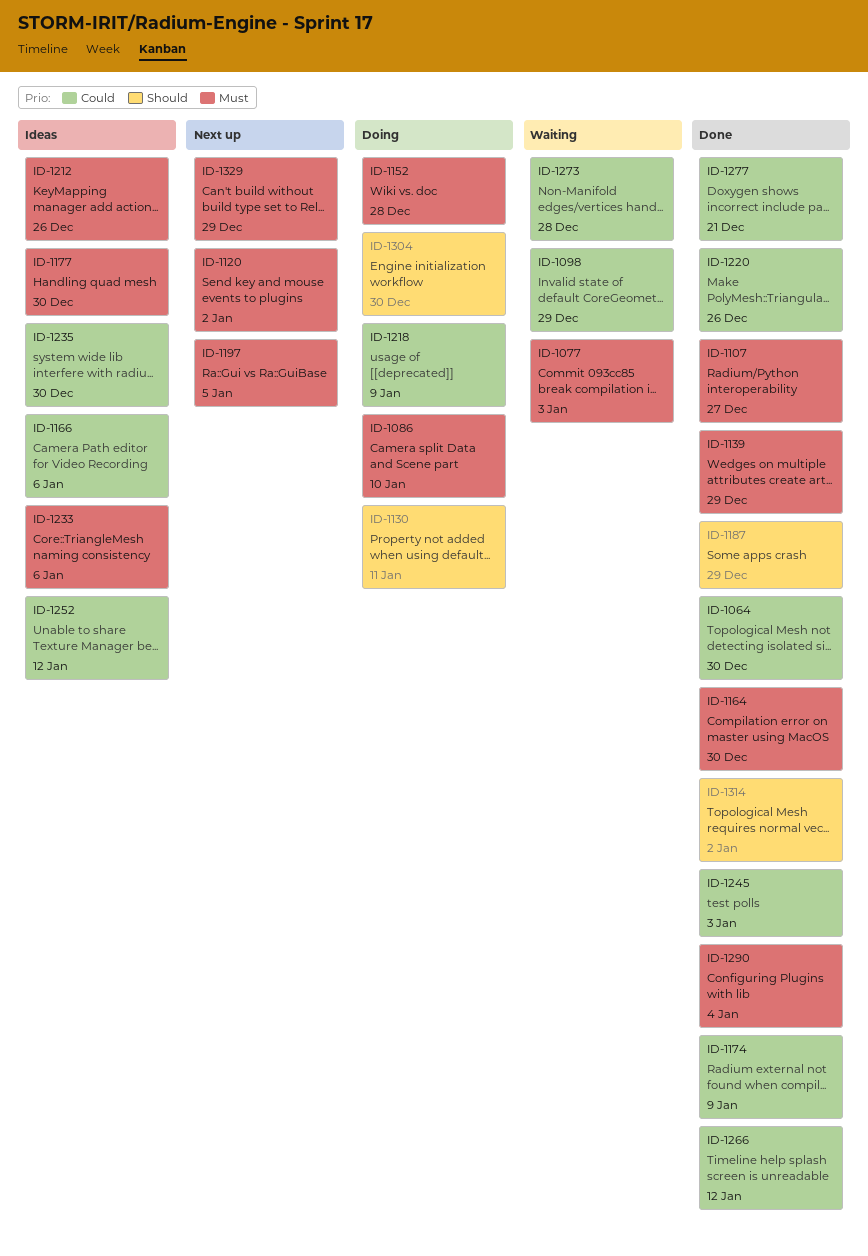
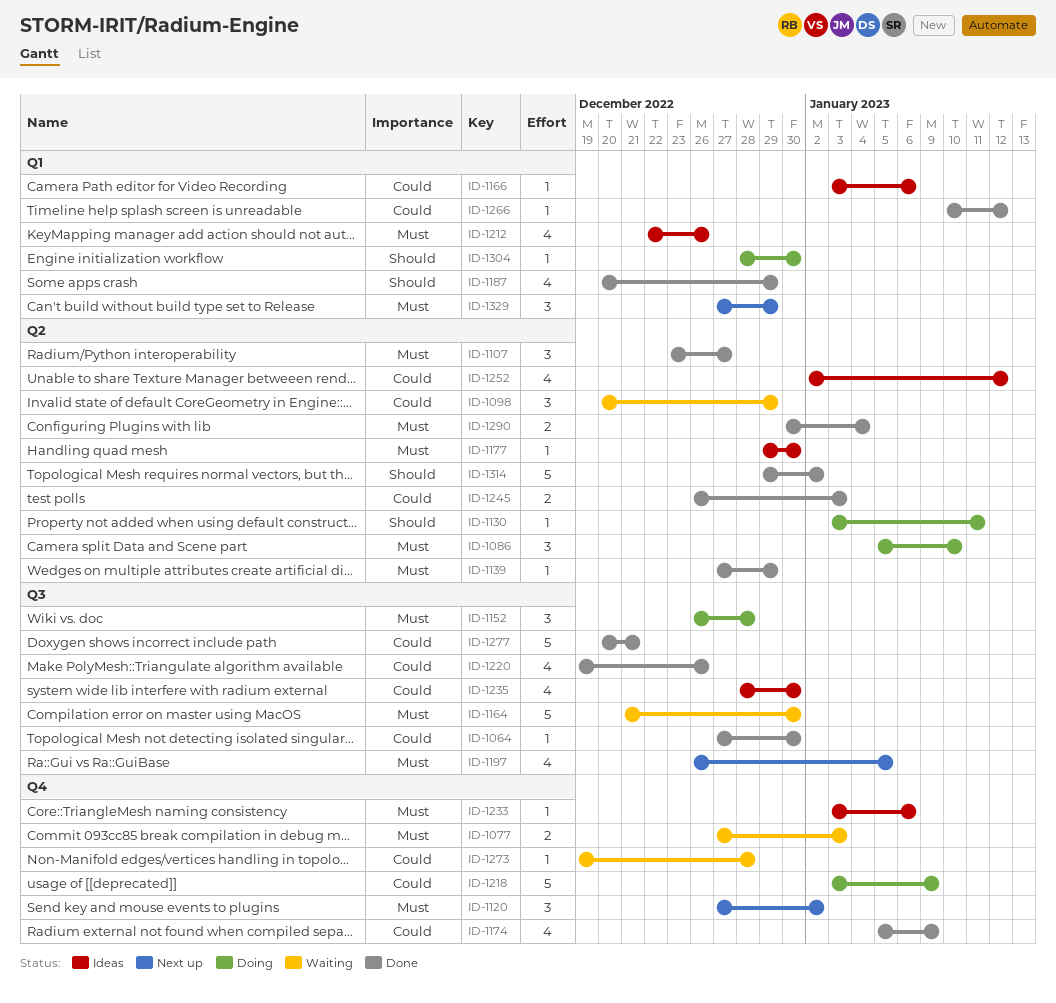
ID-1164, status: Done -> Waiting

